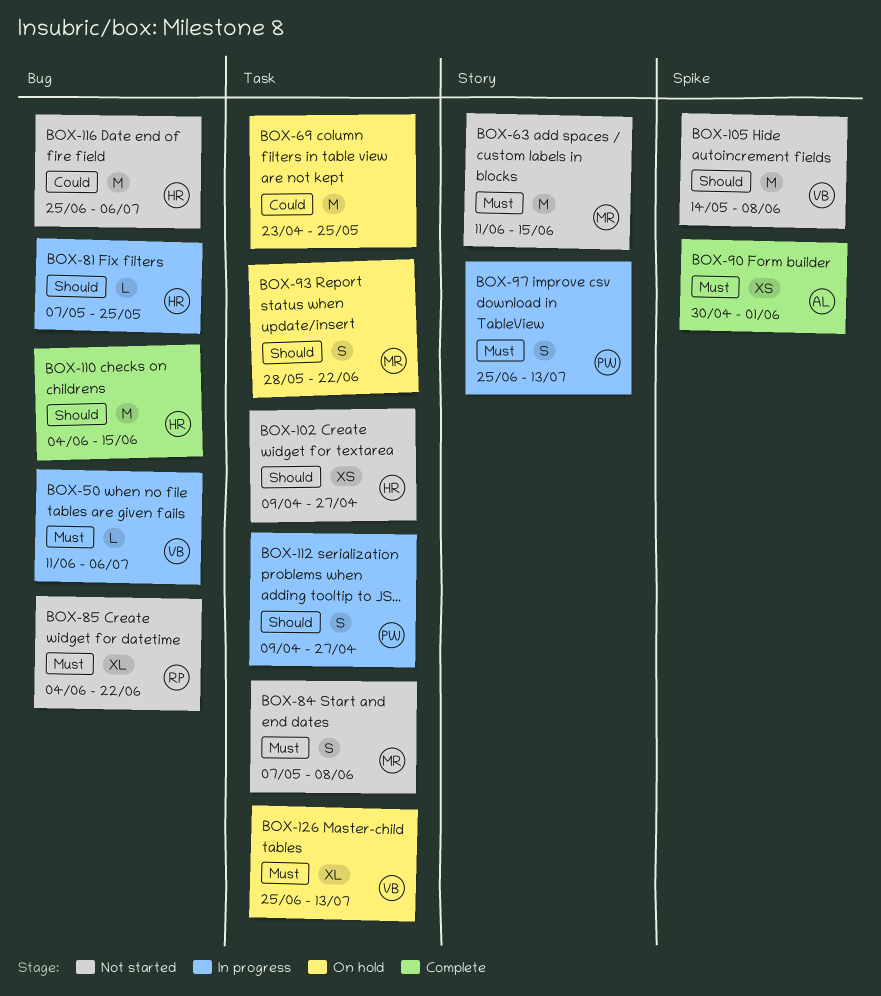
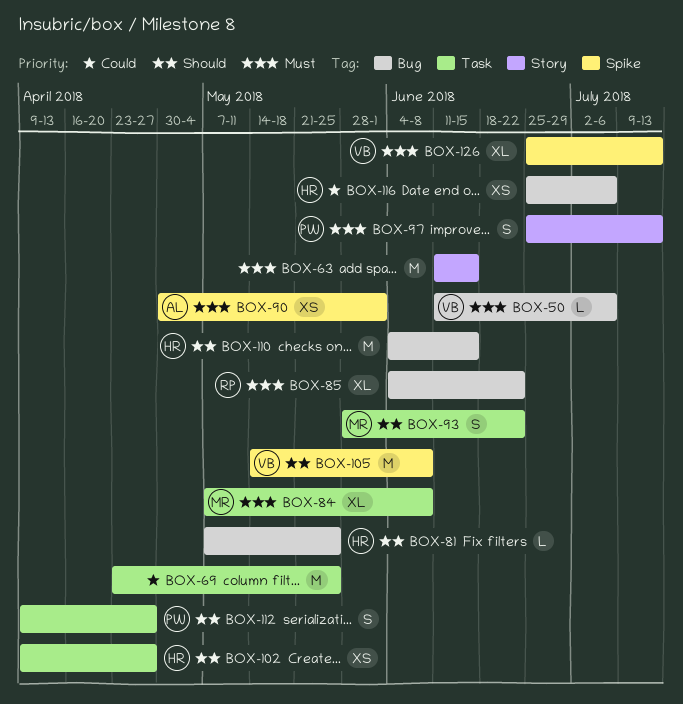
BOX-63, owner: MR -> none
BOX-84, estimate: S -> XL
BOX-116, estimate: M -> XS
BOX-126, label: Task -> Spike

